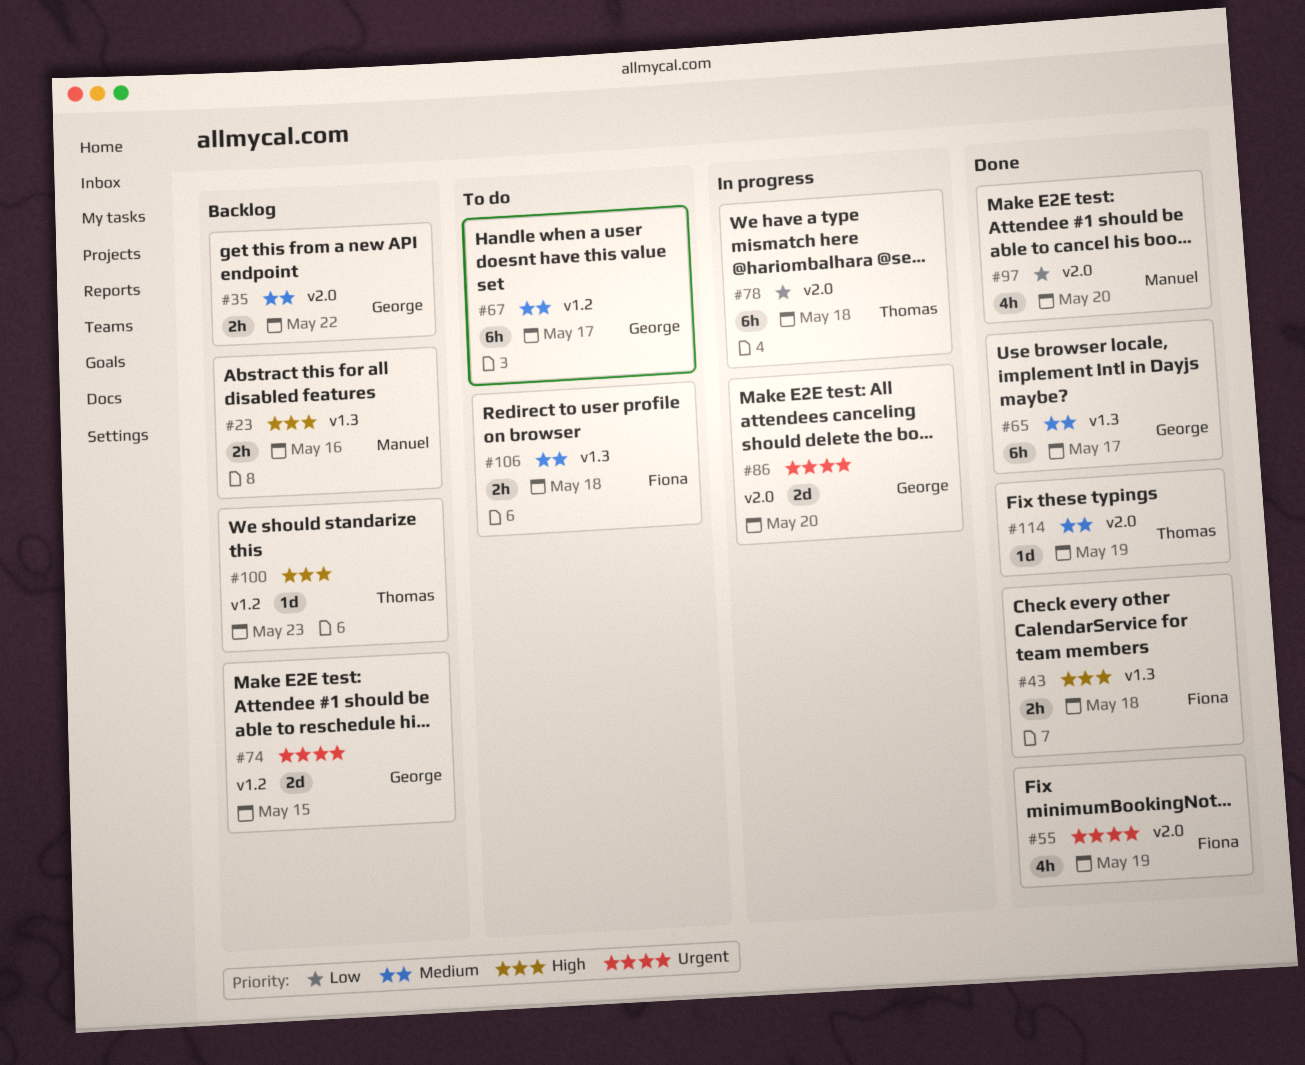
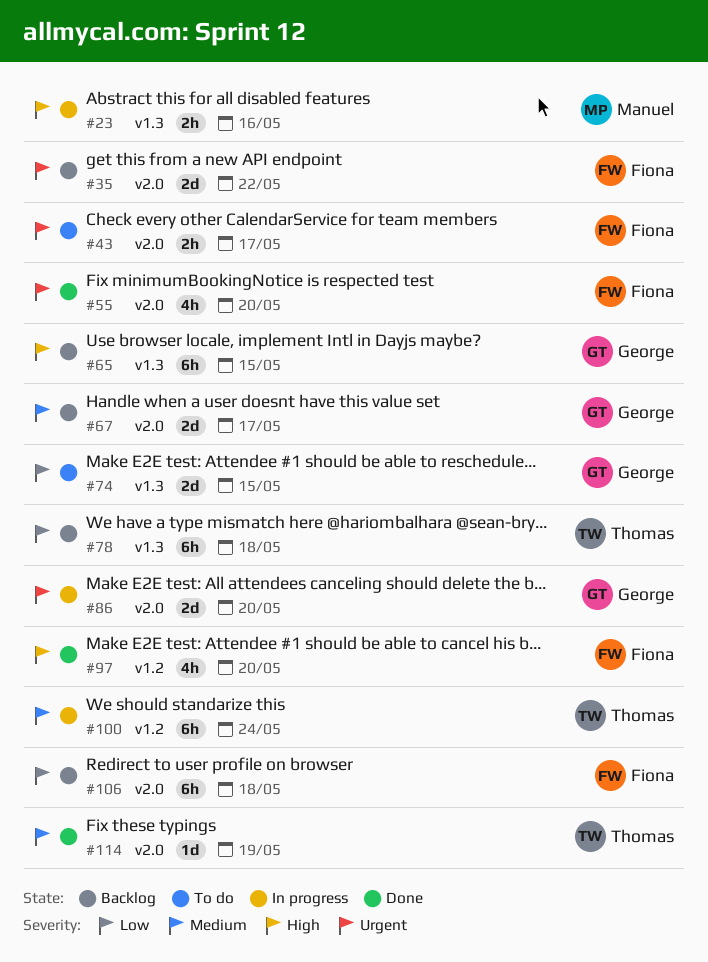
#23, status: Backlog -> In progress
#35, owner: George -> Fiona
#35, priority: Medium -> Urgent
#35, estimate: 2h -> 2d
#43, status: Done -> To do
#43, priority: High -> Urgent
#43, label: v1.3 -> v2.0
#43, due: May 18 -> May 17
#55, due: May 19 -> May 20
#65, status: Done -> Backlog
#65, priority: Medium -> High
#65, due: May 17 -> May 15
#67, status: To do -> Backlog
#67, label: v1.2 -> v2.0
#67, estimate: 6h -> 2d
#74, status: Backlog -> To do
#74, priority: Urgent -> Low
#74, label: v1.2 -> v1.3
#78, status: In progress -> Backlog
#78, label: v2.0 -> v1.3
#97, owner: Manuel -> Fiona
#97, priority: Low -> High
#97, label: v2.0 -> v1.2
#100, status: Backlog -> In progress
#100, priority: High -> Medium
#100, estimate: 1d -> 6h
#100, due: May 23 -> May 24
#106, status: To do -> Backlog
#106, priority: Medium -> Low
#106, label: v1.3 -> v2.0
#106, estimate: 2h -> 6h

